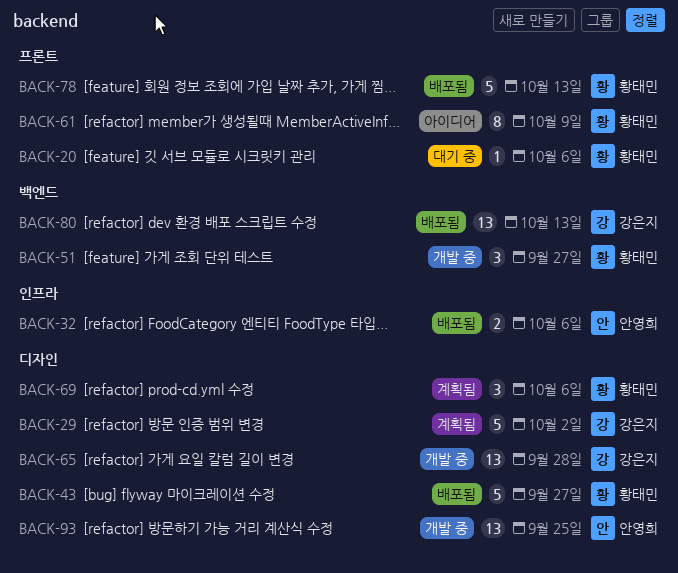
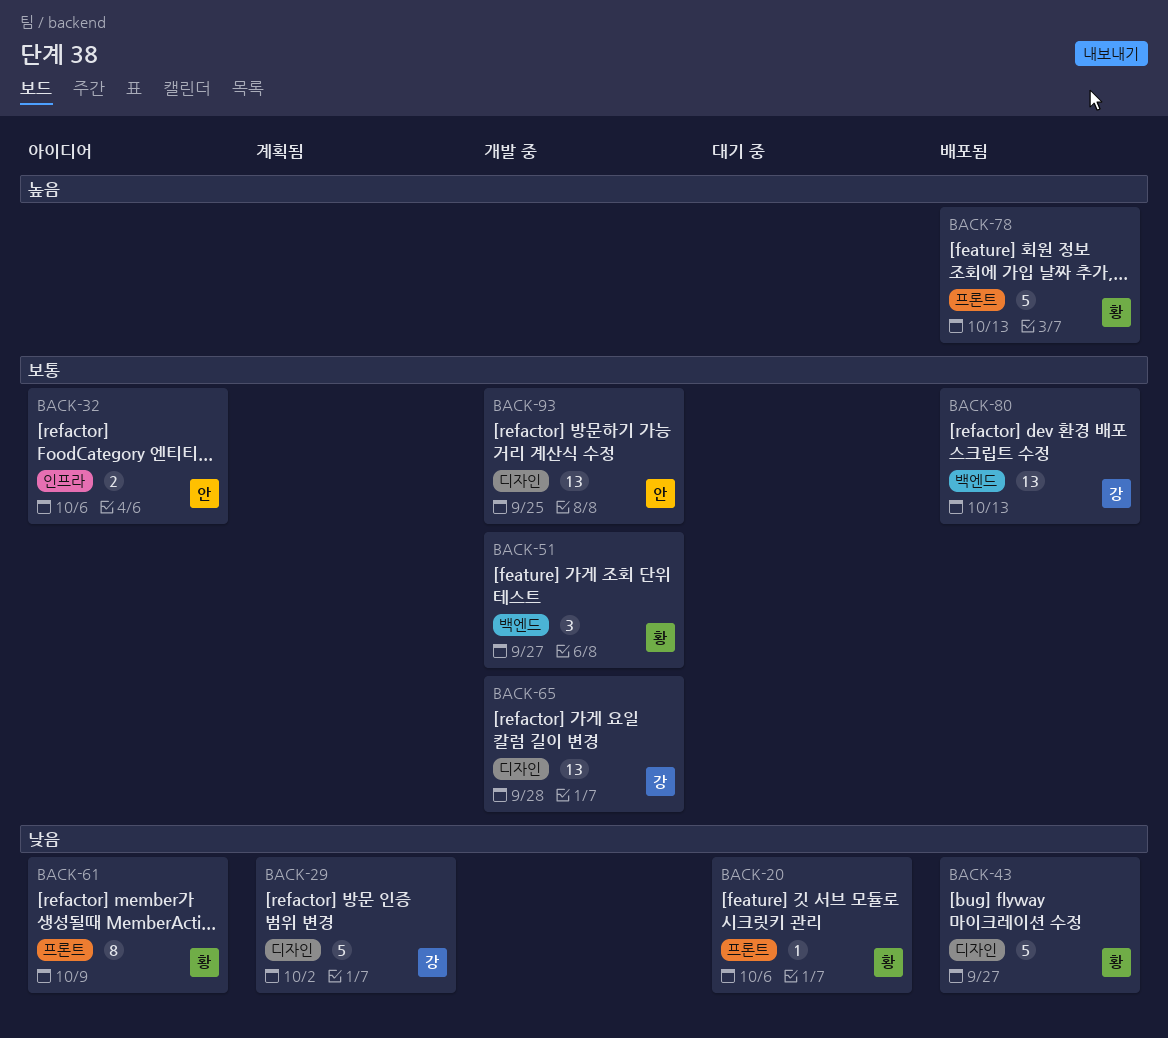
BACK-32, status: 배포됨 -> 아이디어
BACK-69: present -> none

